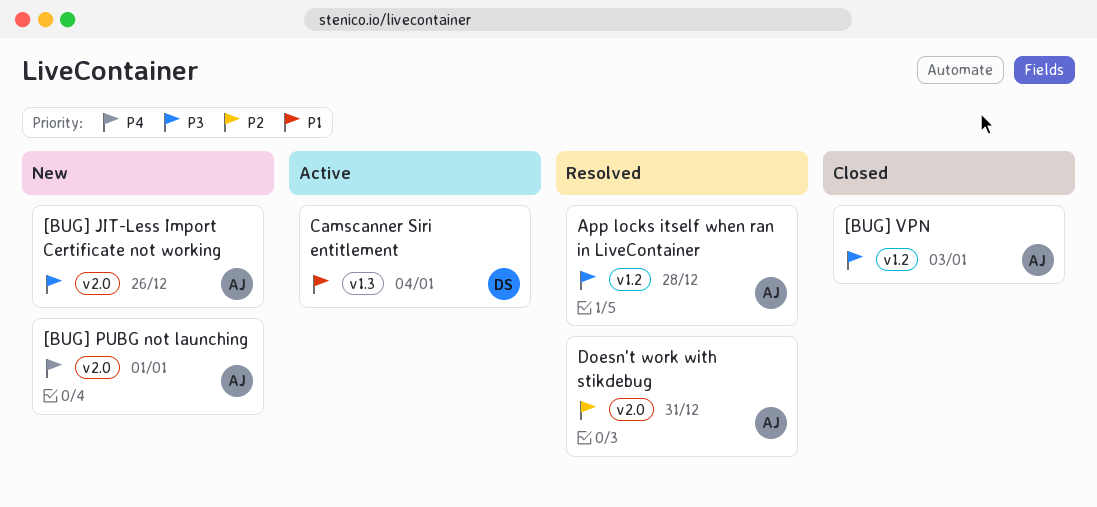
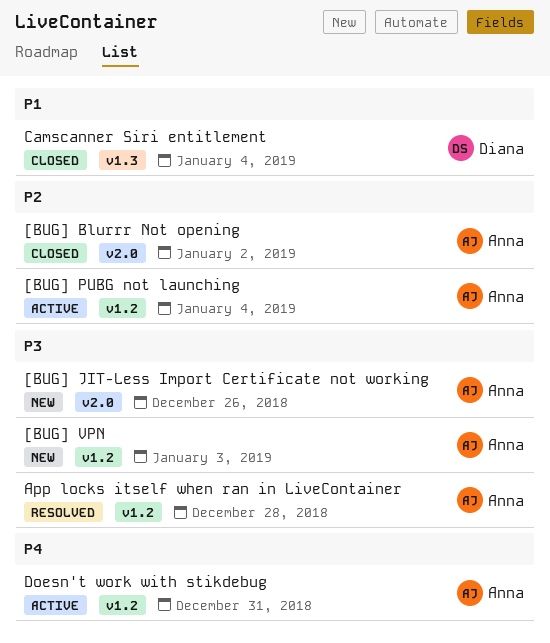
[BUG] Blurrr Not opening: none -> present
[BUG] PUBG not launching, status: New -> Active
[BUG] PUBG not launching, priority: P4 -> P2
[BUG] PUBG not launching, label: v2.0 -> v1.2
[BUG] PUBG not launching, due: Jan 1 -> Jan 4
[BUG] VPN, status: Closed -> New
Camscanner Siri entitlement, status: Active -> Closed
Doesn't work with stikdebug, status: Resolved -> Active
Doesn't work with stikdebug, priority: P2 -> P4
Doesn't work with stikdebug, label: v2.0 -> v1.2

